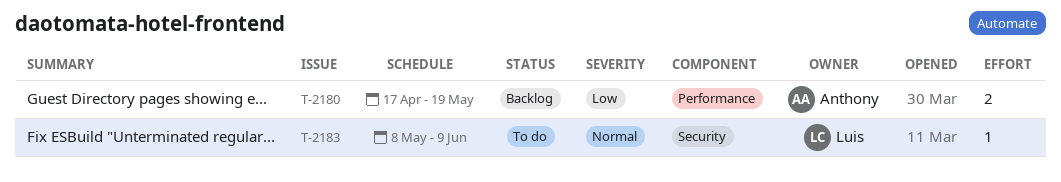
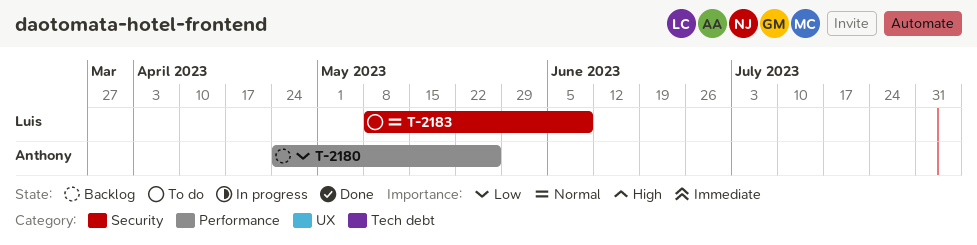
T-2180, start: Apr 17 -> Apr 24
T-2180, due: May 19 -> May 26

